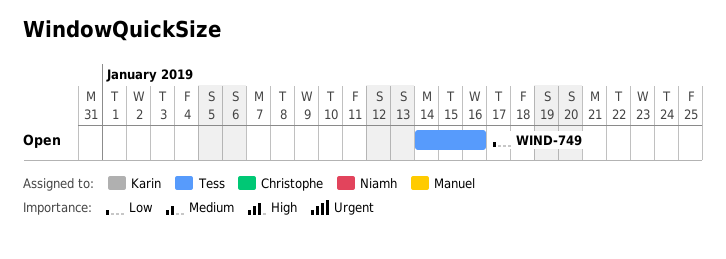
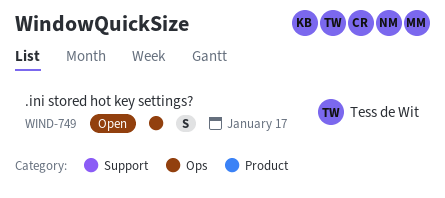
WIND-749, due: Jan 16 -> Jan 17

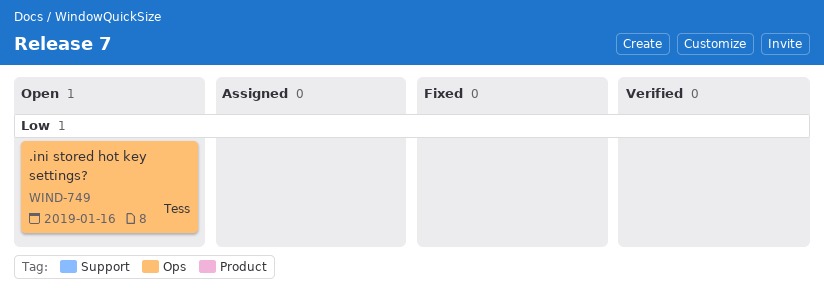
WIND-749, due: Jan 17 -> Jan 16

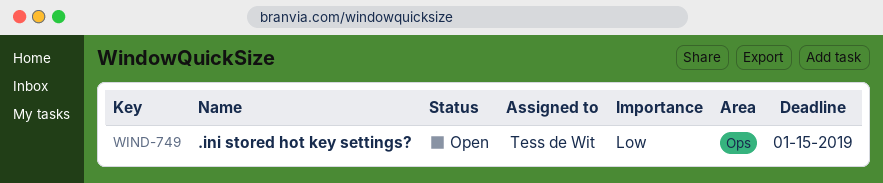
WIND-749, due: Jan 16 -> Jan 15

